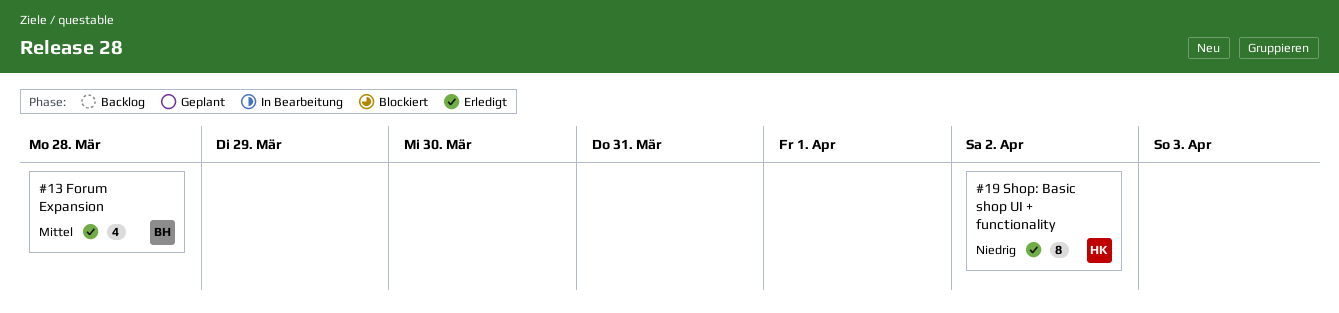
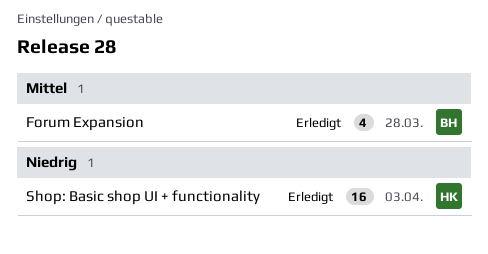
Shop: Basic shop UI + functionality, estimate: 8 -> 16
Shop: Basic shop UI + functionality, due: Apr 2 -> Apr 3

